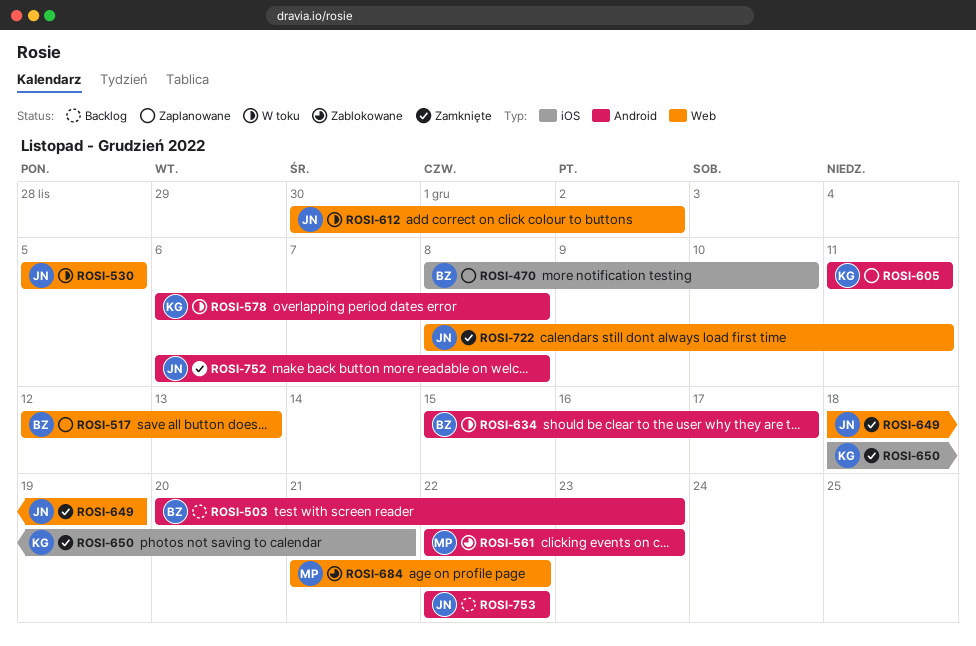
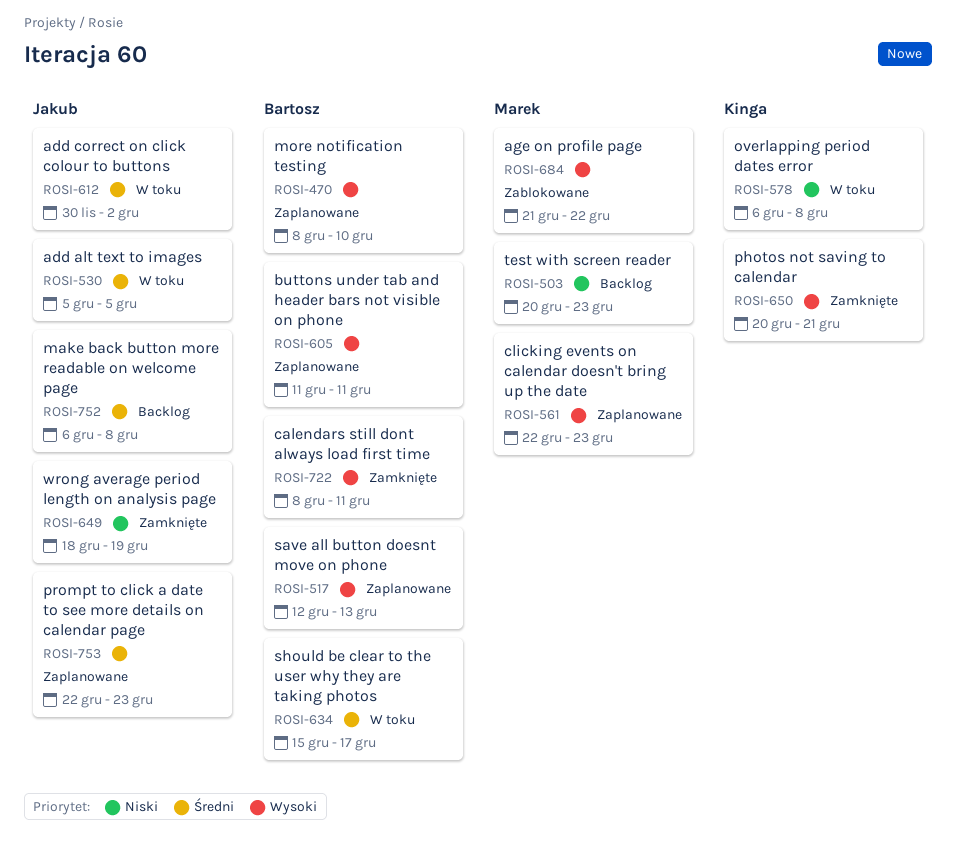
ROSI-503, owner: Bartosz -> Marek
ROSI-561, status: Zablokowane -> Zaplanowane
ROSI-605, owner: Kinga -> Bartosz
ROSI-650, start: Dec 18 -> Dec 20
ROSI-722, owner: Jakub -> Bartosz
ROSI-752, status: Zamknięte -> Backlog
ROSI-753, status: Backlog -> Zaplanowane
ROSI-753, due: Dec 22 -> Dec 23

